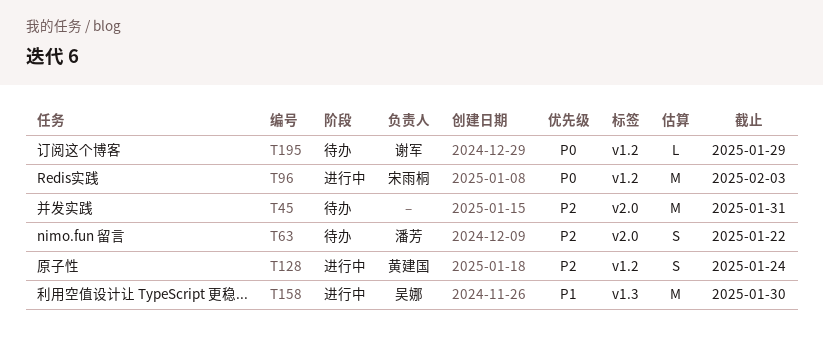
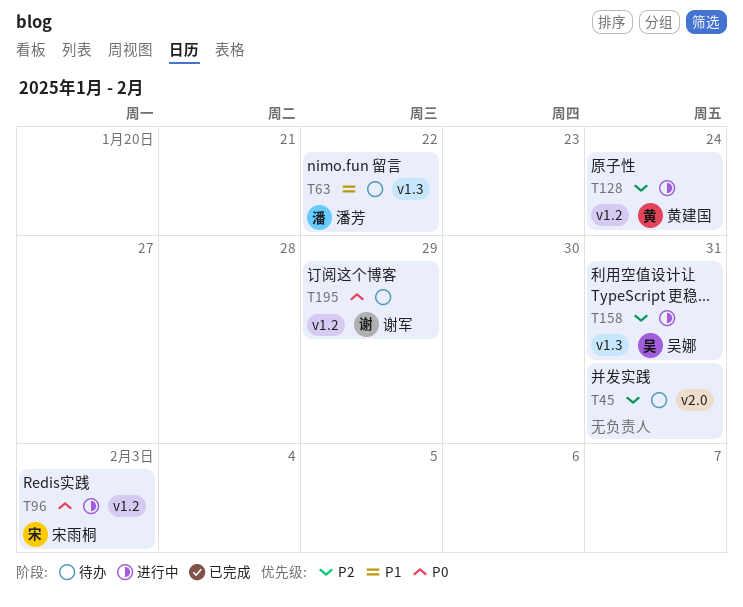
T63, priority: P2 -> P1
T63, label: v2.0 -> v1.3
T158, priority: P1 -> P2
T158, due: Jan 30 -> Jan 31

